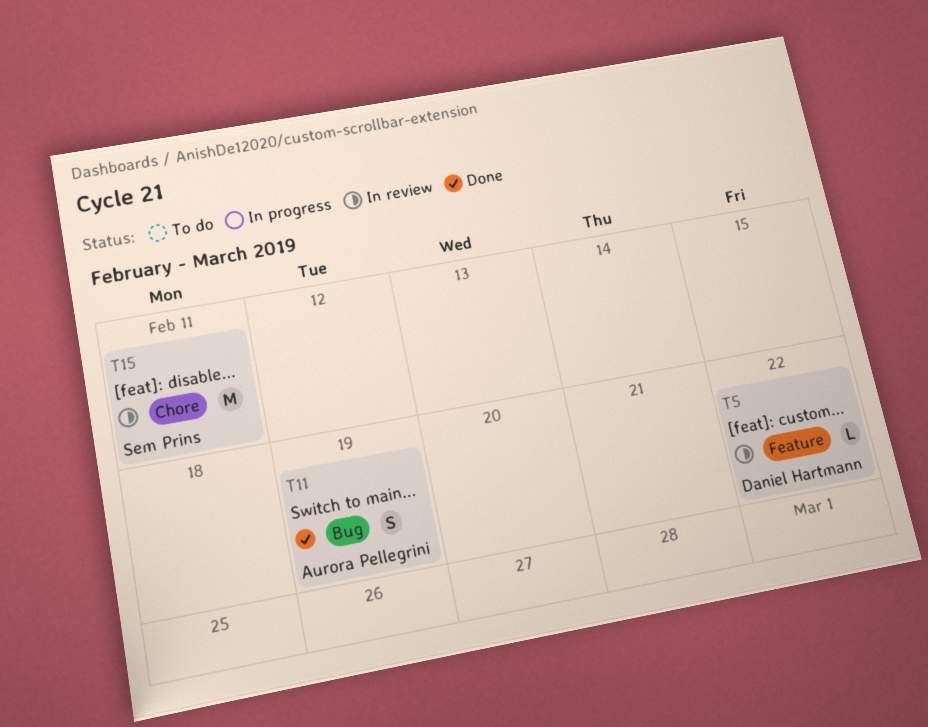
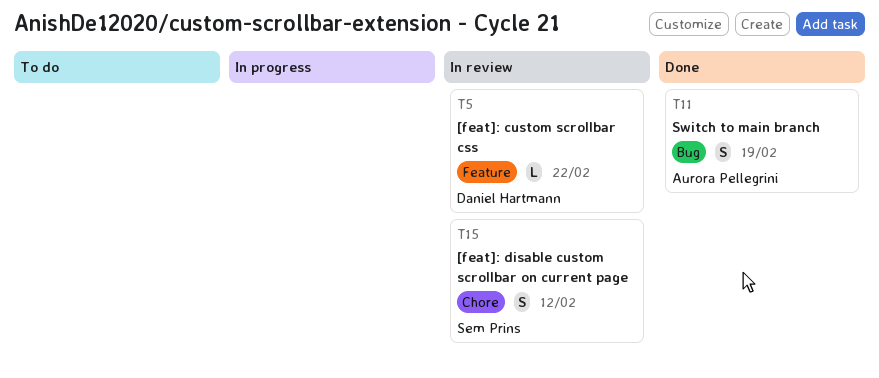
T15, estimate: M -> S
T15, due: Feb 11 -> Feb 12

